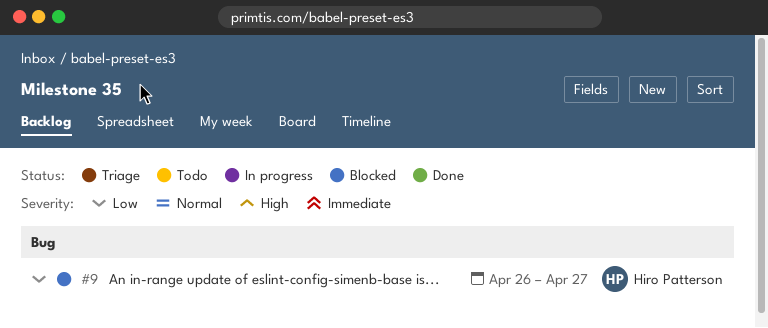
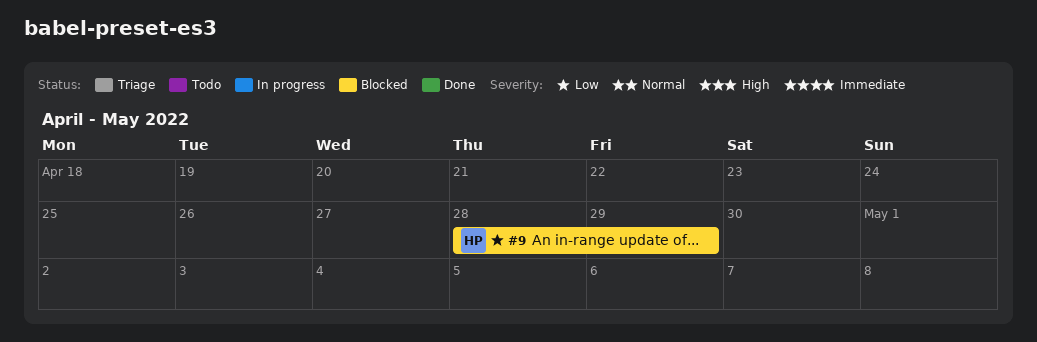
#9, start: Apr 26 -> Apr 28
#9, due: Apr 27 -> Apr 29

